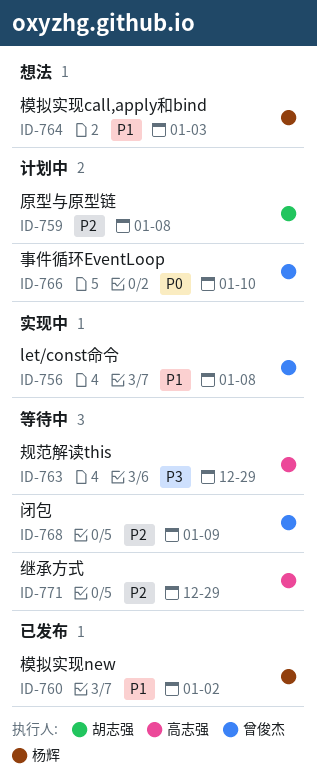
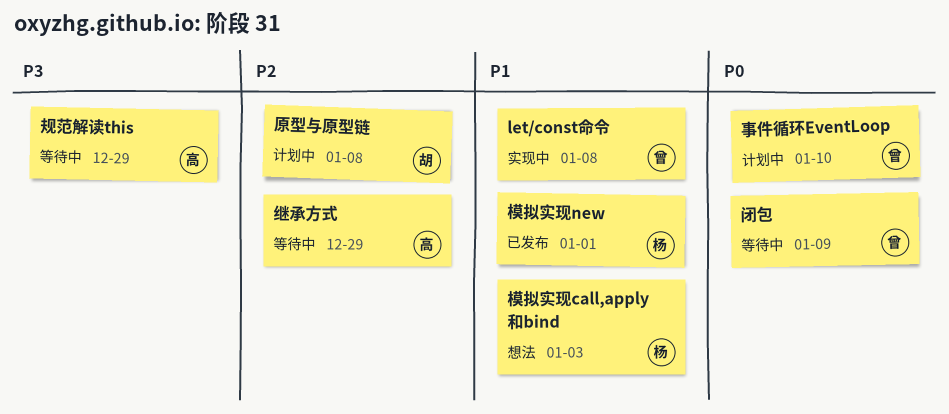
模拟实现new, due: Jan 2 -> Jan 1
闭包, priority: P2 -> P0

